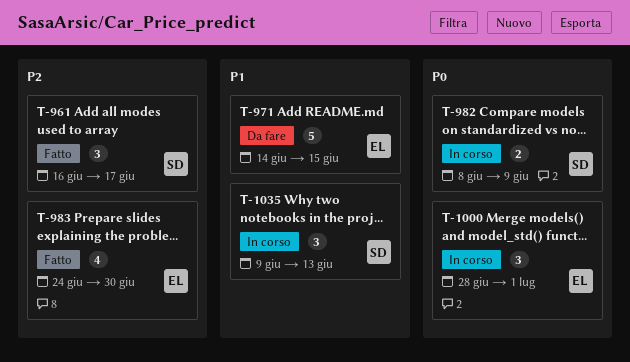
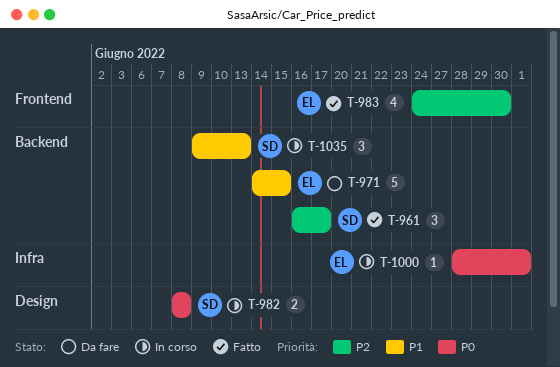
T-982, due: Jun 9 -> Jun 8
T-1000, estimate: 3 -> 1

